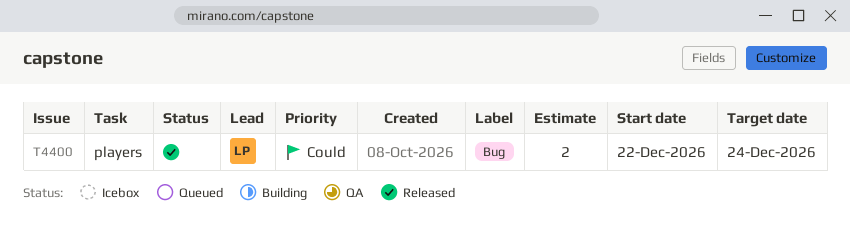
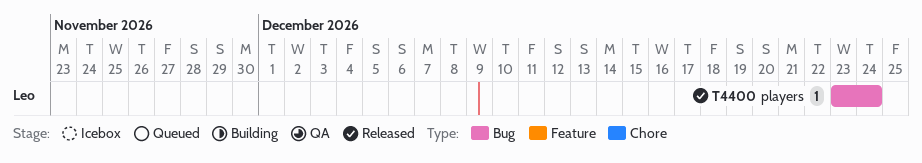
T4400, estimate: 2 -> 1
T4400, start: Dec 22 -> Dec 23

